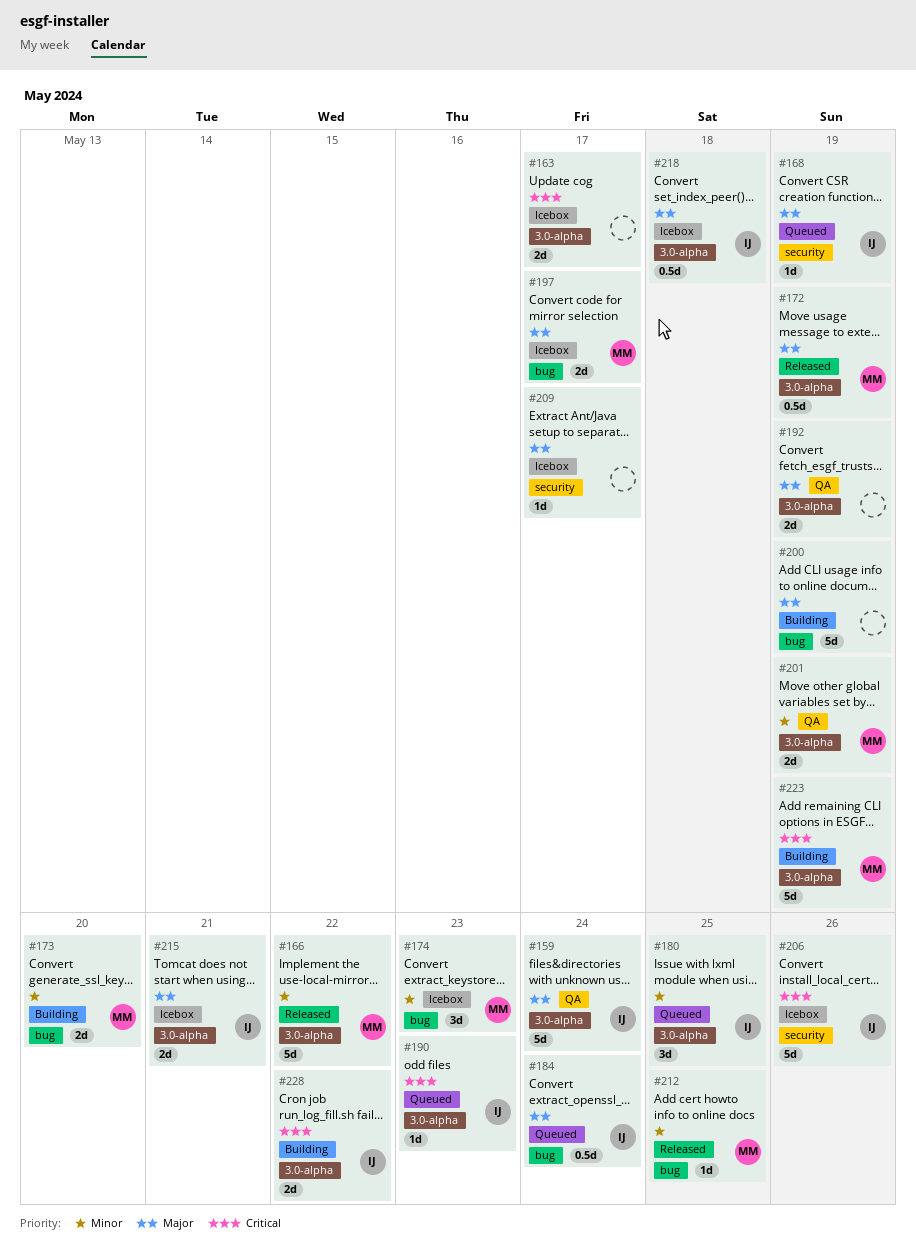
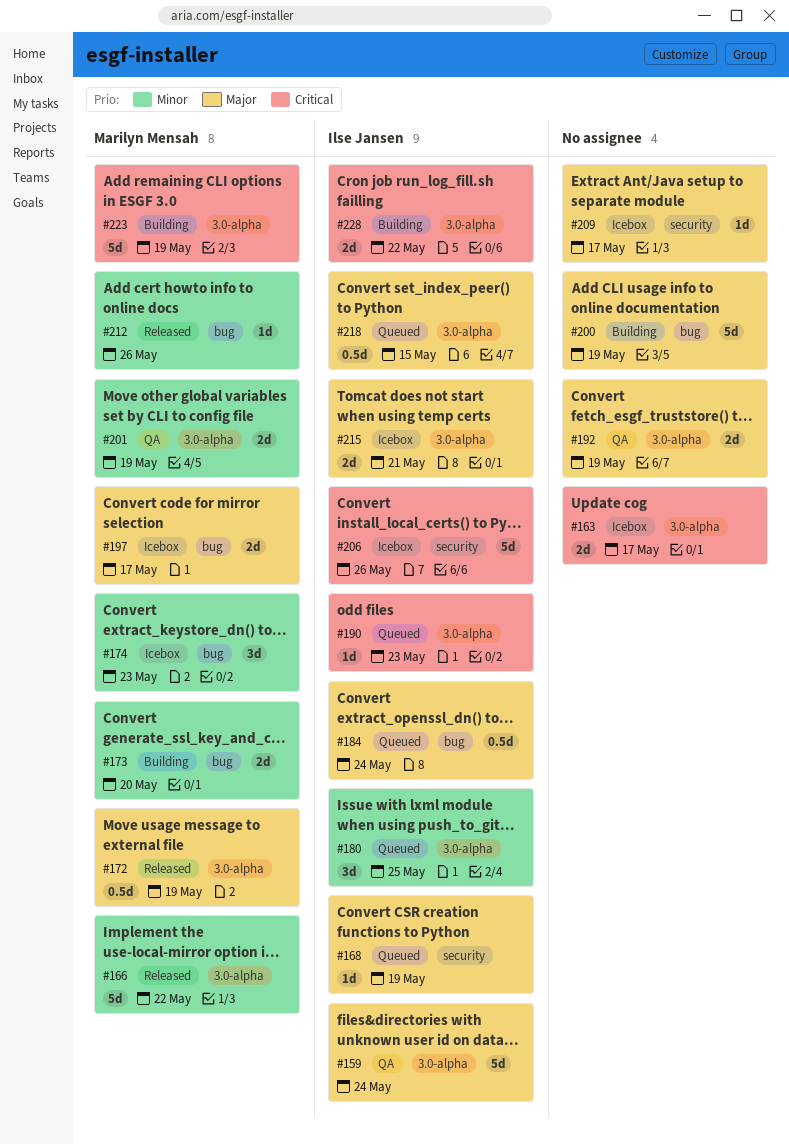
#212, due: May 25 -> May 26
#218, status: Icebox -> Queued
#218, due: May 18 -> May 15

